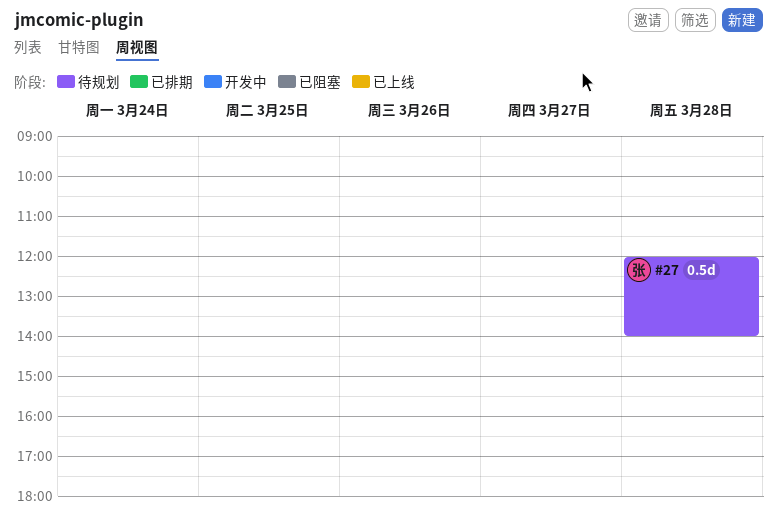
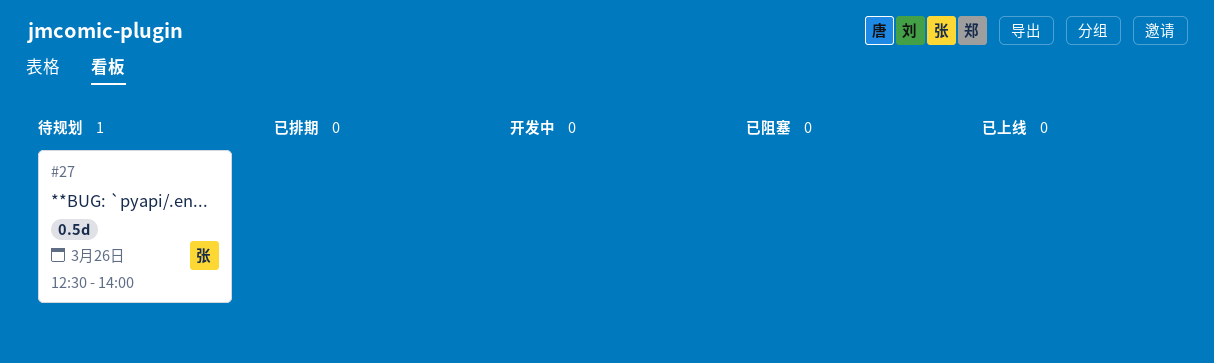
#27, day: Mar 28 -> Mar 26
#27, begins: 12:00 -> 12:30

